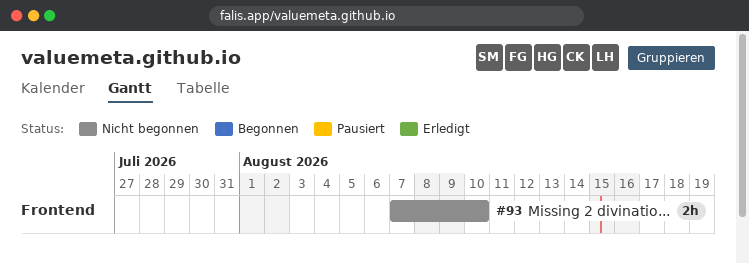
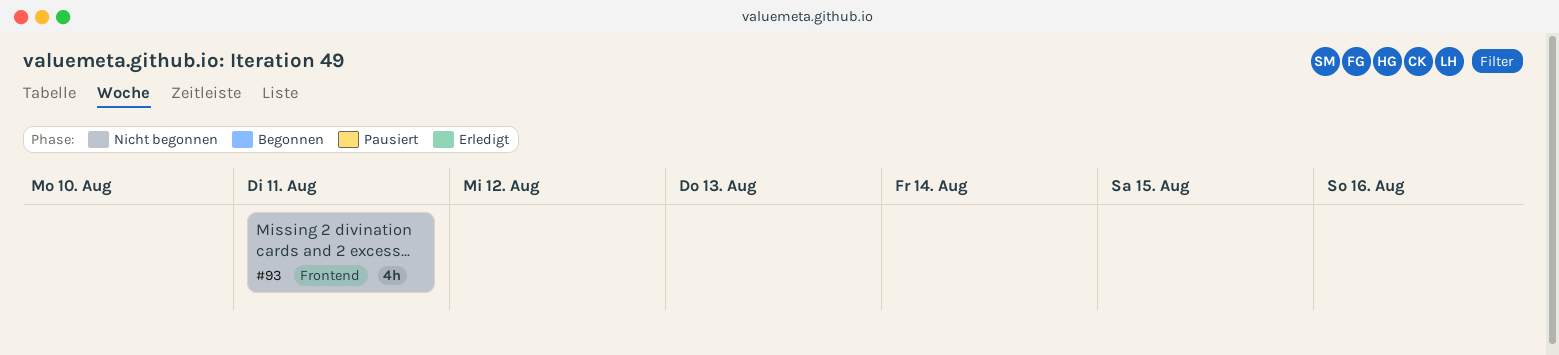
#93, estimate: 2h -> 4h
#93, due: Aug 10 -> Aug 11

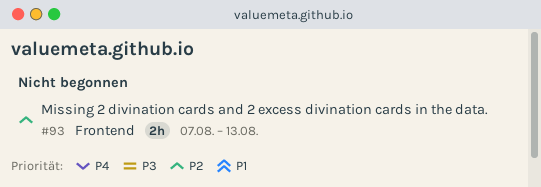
#93, estimate: 4h -> 2h
#93, due: Aug 11 -> Aug 13

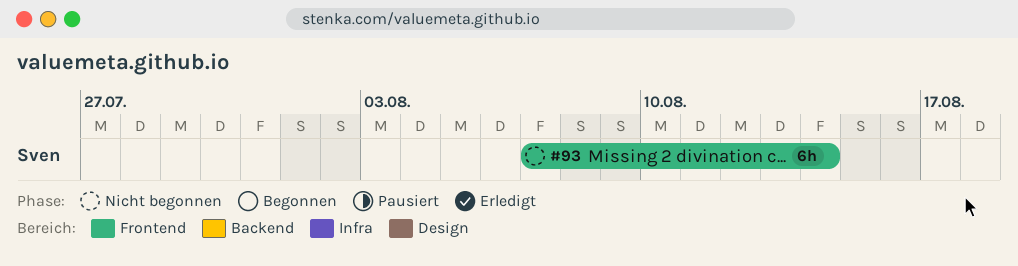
#93, estimate: 2h -> 6h
#93, due: Aug 13 -> Aug 14

